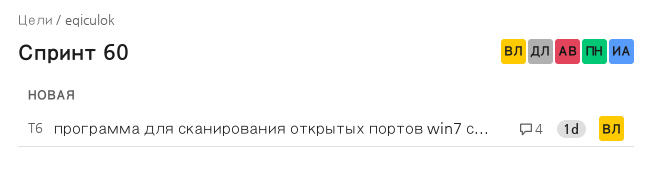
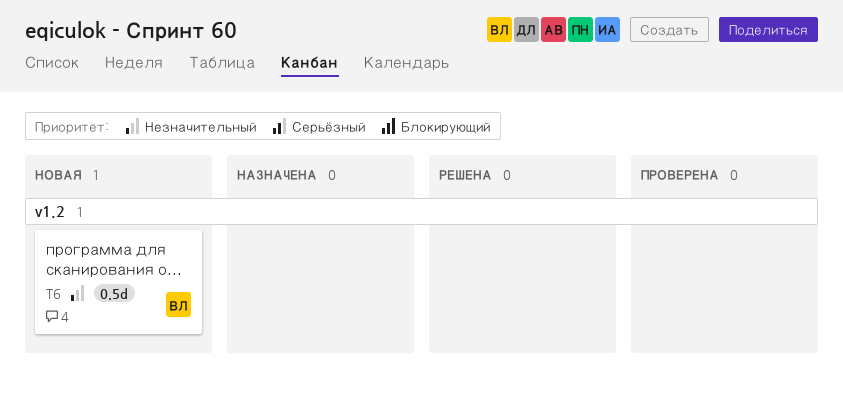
T6, estimate: 1d -> 0.5d

